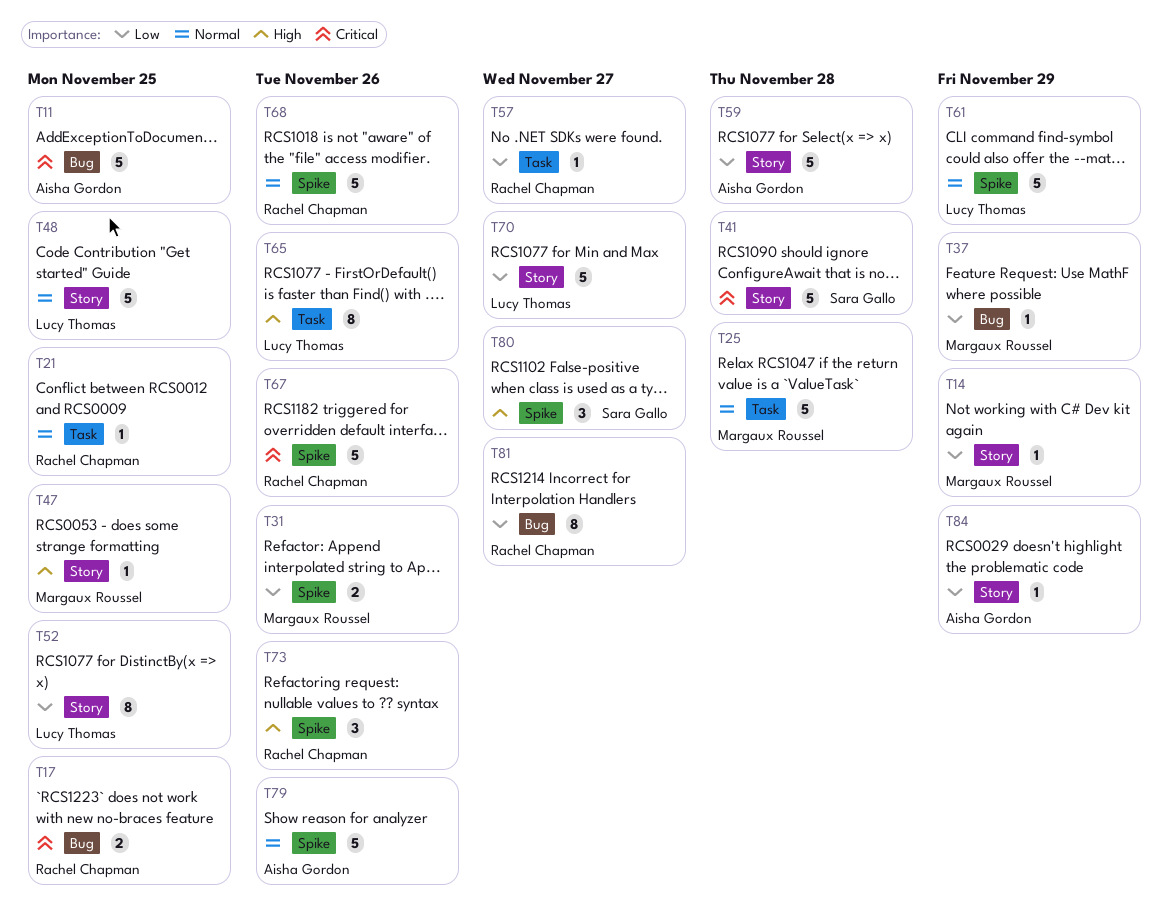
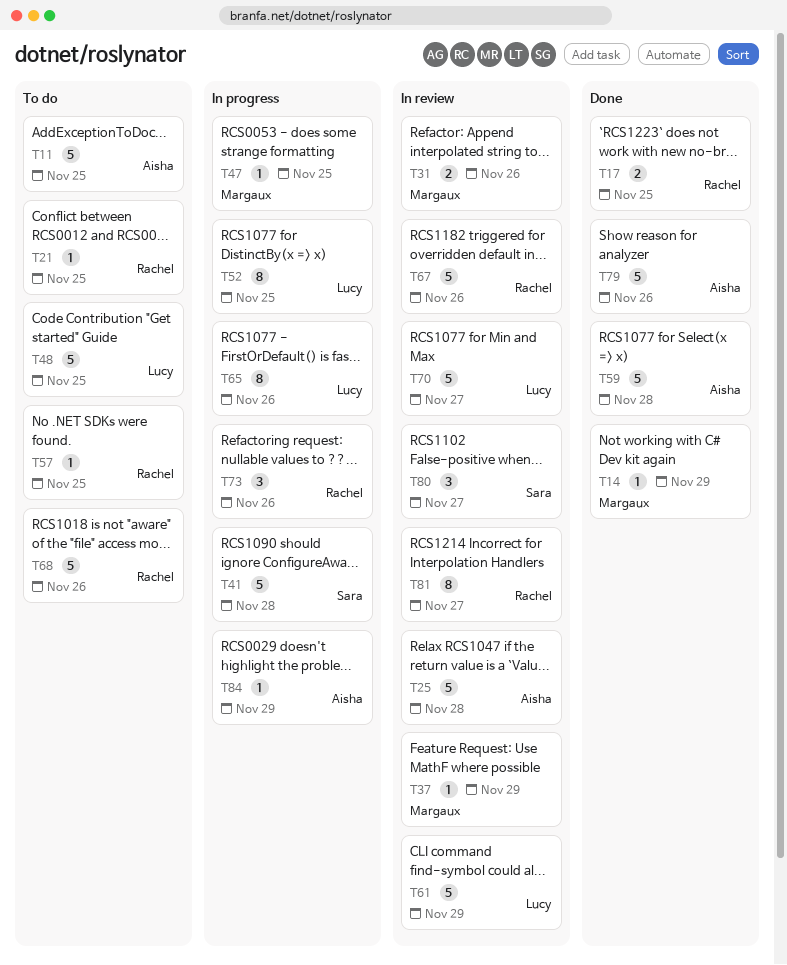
T25, owner: Margaux Roussel -> Aisha Gordon
T57, due: Nov 27 -> Nov 25

